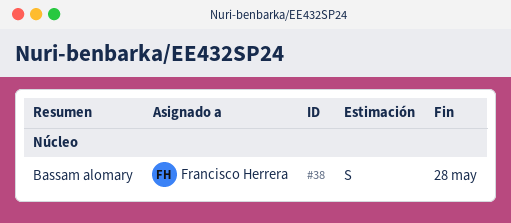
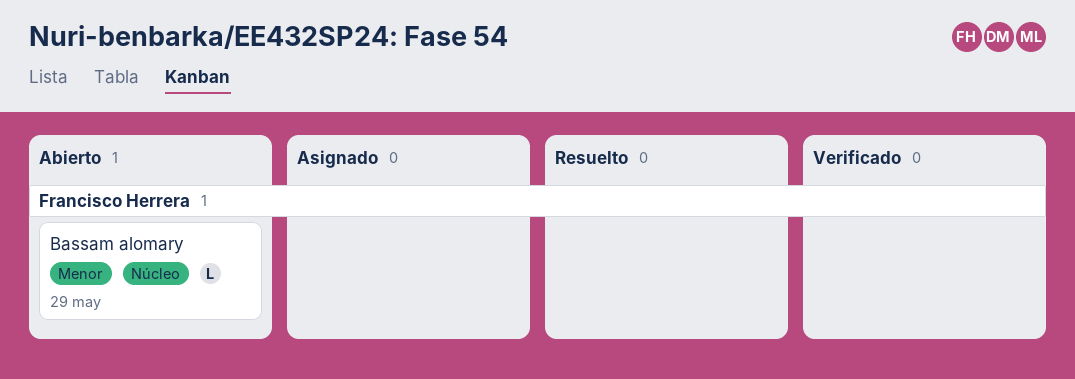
Bassam alomary, estimate: S -> L
Bassam alomary, due: May 28 -> May 29

